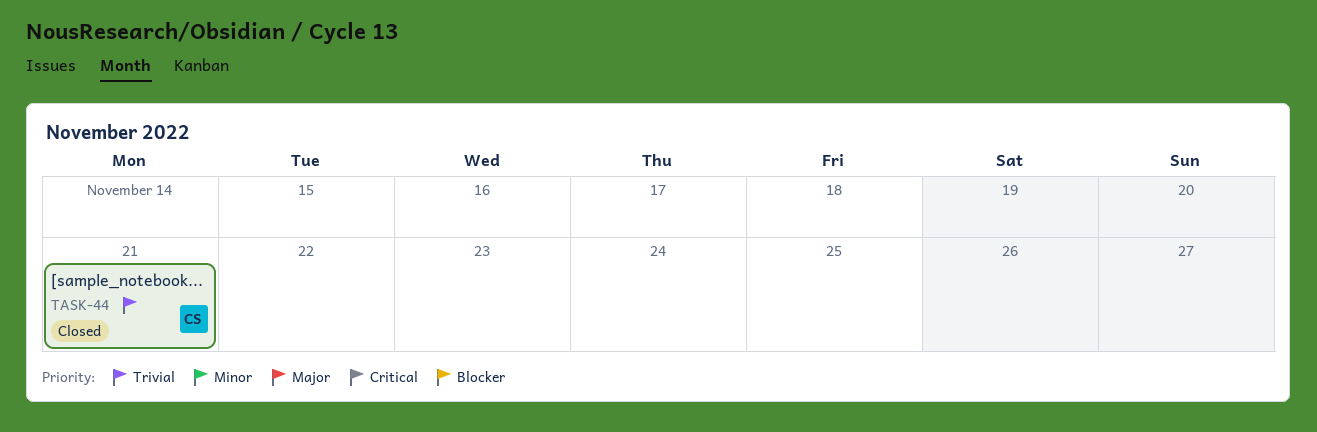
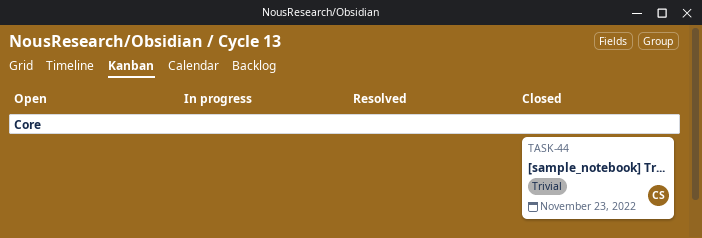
TASK-44, due: Nov 21 -> Nov 23

